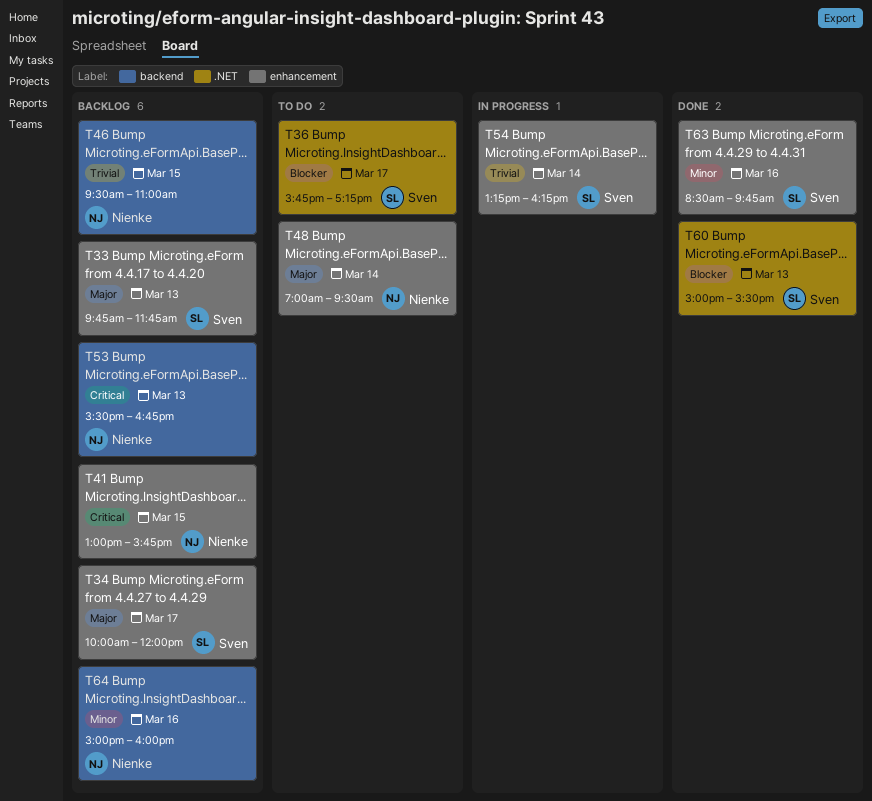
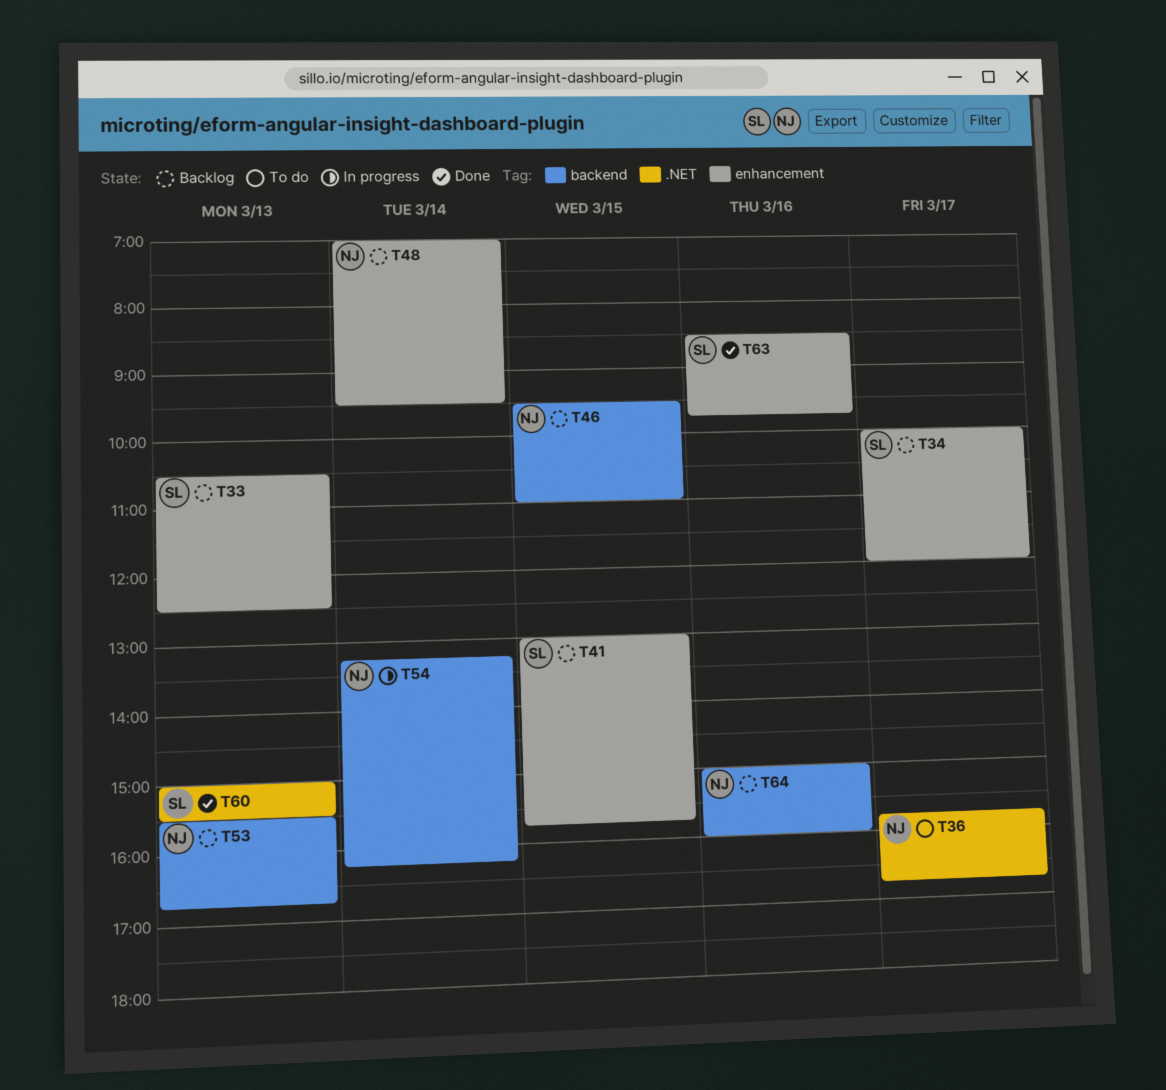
T33, begins: 09:45 -> 10:30
T33, ends: 11:45 -> 12:30
T36, owner: Sven -> Nienke
T36, ends: 17:15 -> 16:45
T41, owner: Nienke -> Sven
T48, status: To do -> Backlog
T54, owner: Sven -> Nienke
T54, label: enhancement -> backend

